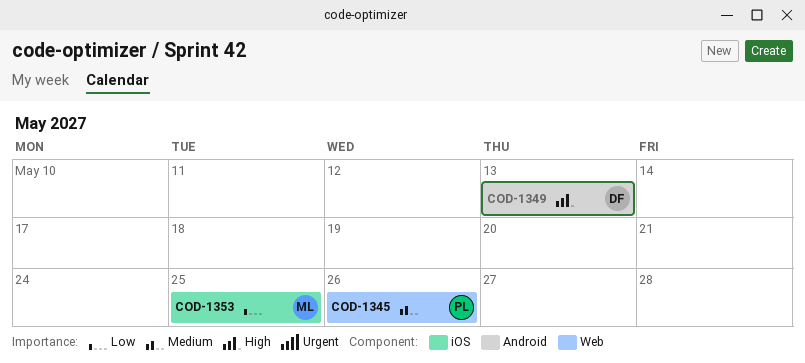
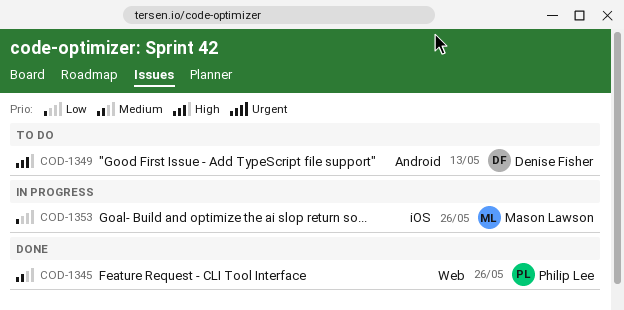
COD-1353, due: May 25 -> May 26

